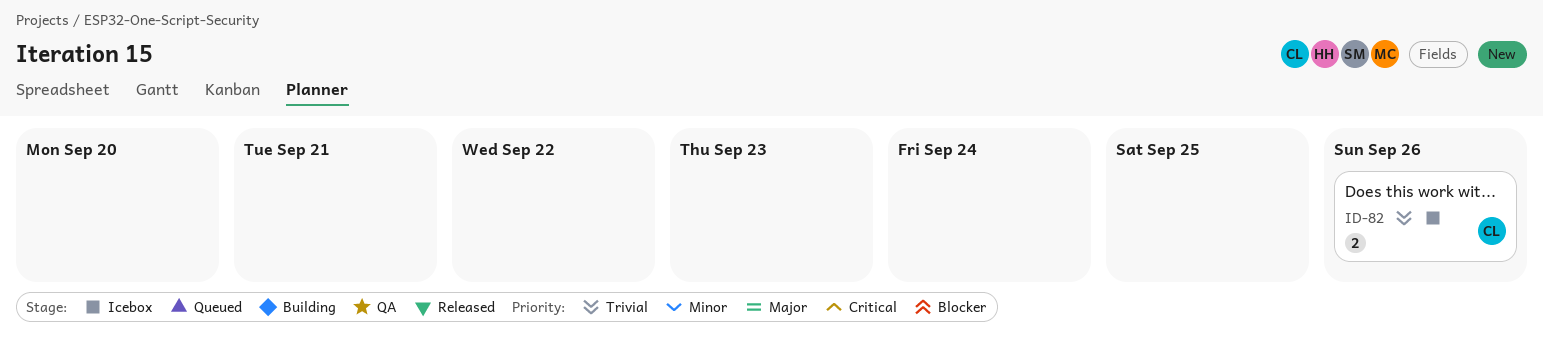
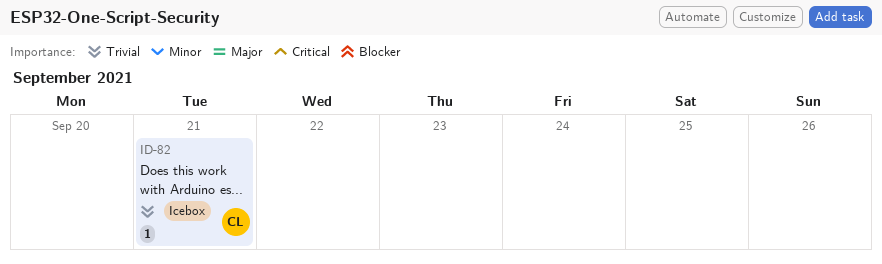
ID-82, estimate: 2 -> 1
ID-82, due: Sep 26 -> Sep 21

